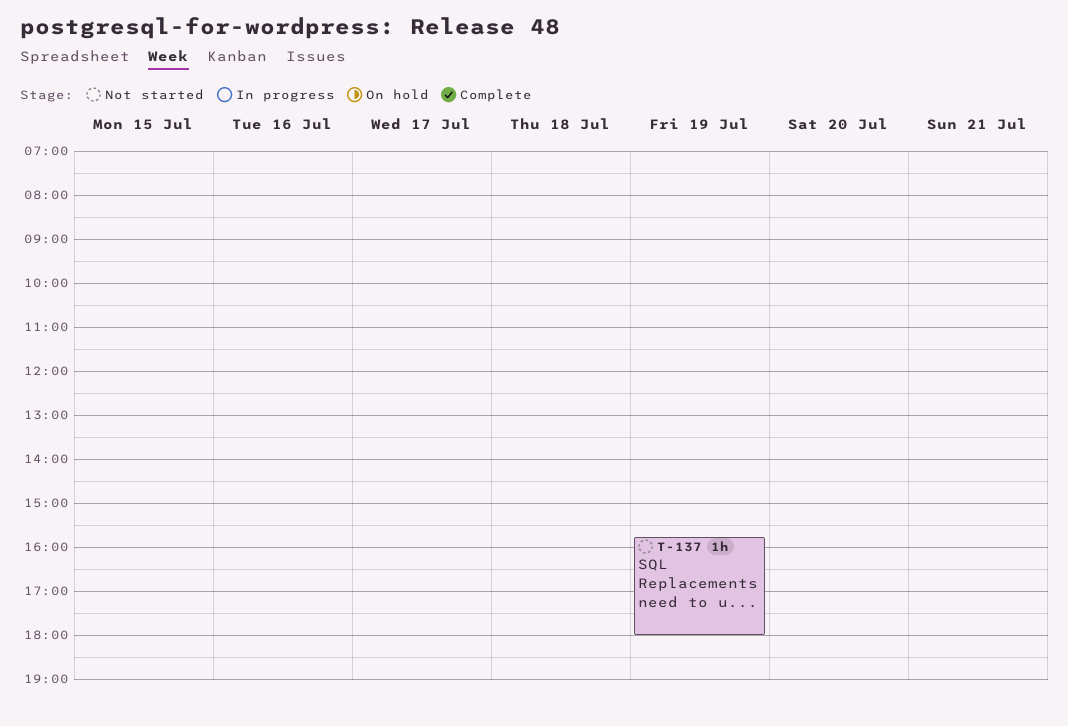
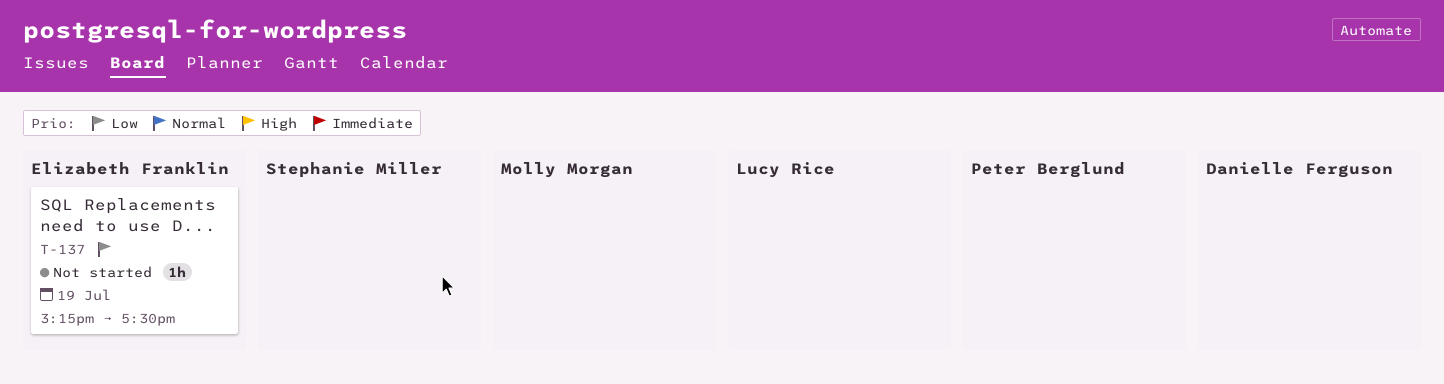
T-137, begins: 15:45 -> 15:15
T-137, ends: 18:00 -> 17:30

